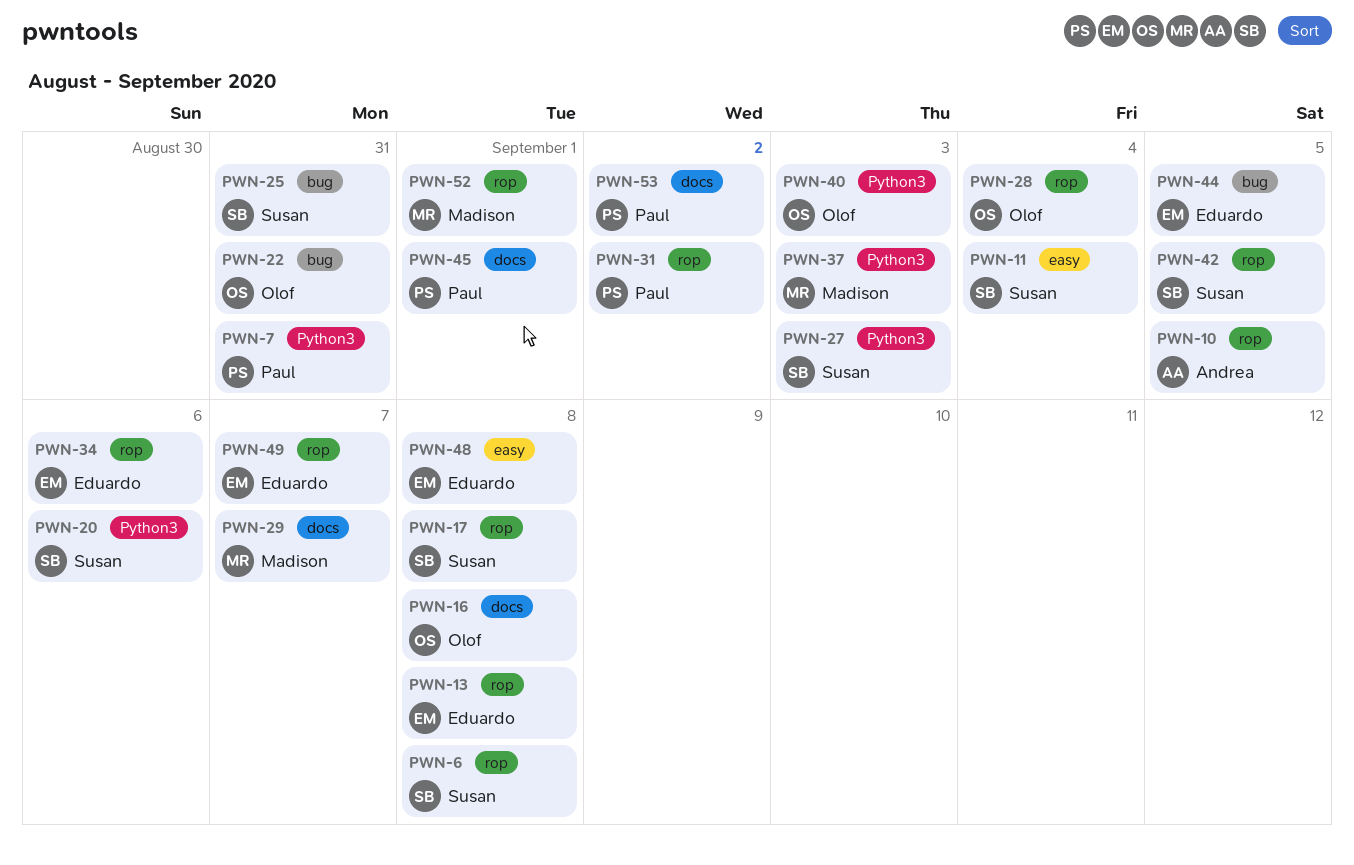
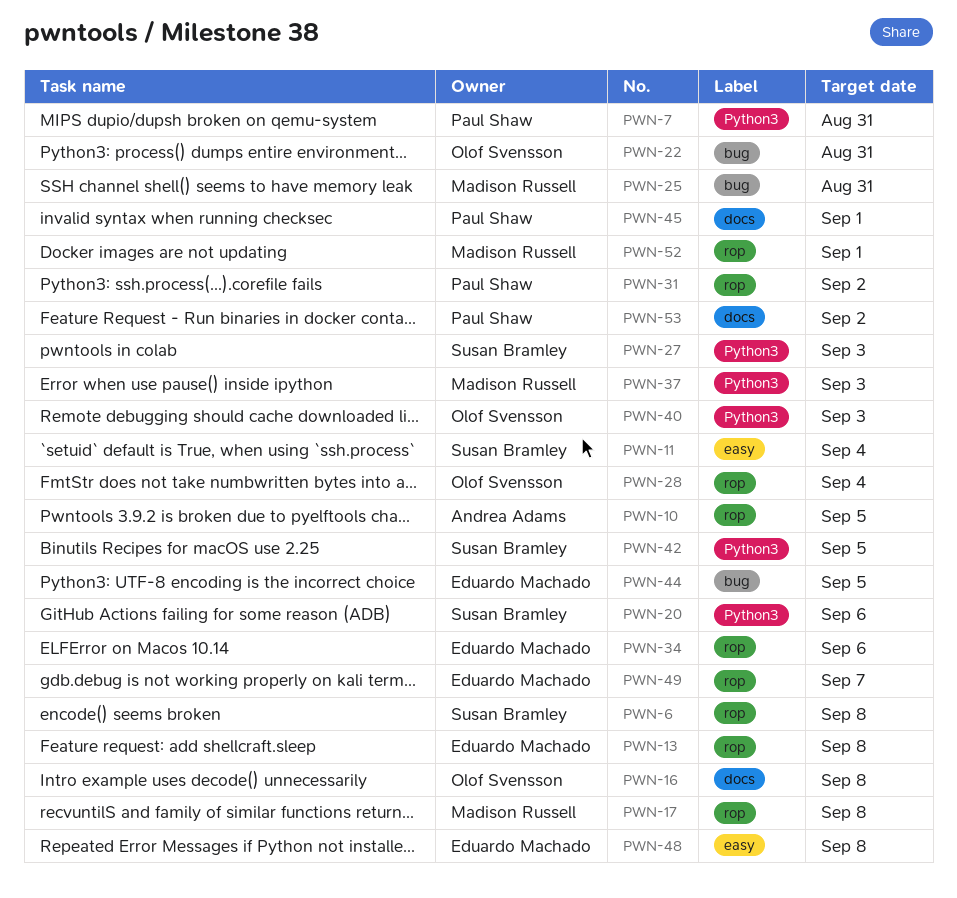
PWN-17, owner: Susan Bramley -> Madison Russell
PWN-25, owner: Susan Bramley -> Madison Russell
PWN-29: present -> none
PWN-42, label: rop -> Python3

